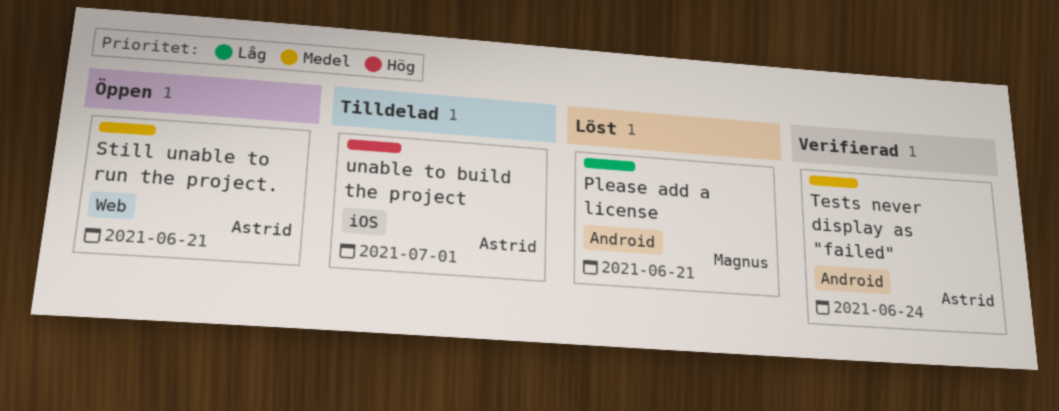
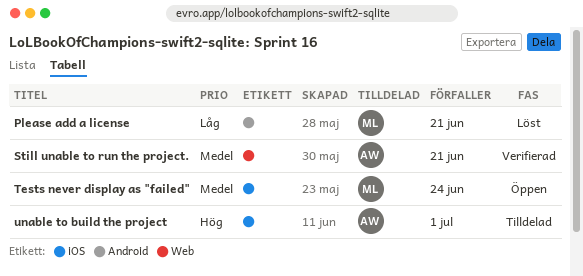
Still unable to run the project., status: Öppen -> Verifierad
Tests never display as "failed", status: Verifierad -> Öppen
Tests never display as "failed", owner: Astrid -> Magnus
Tests never display as "failed", label: Android -> iOS

